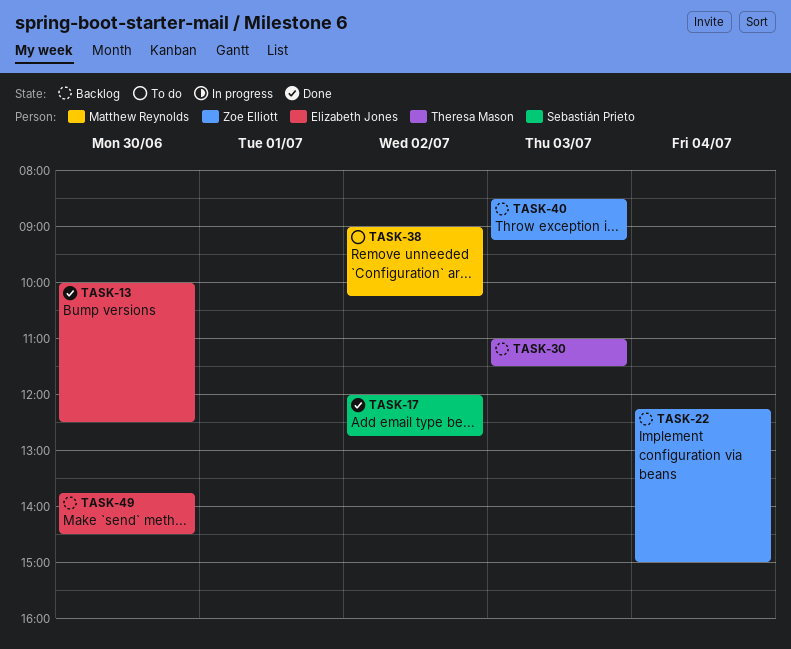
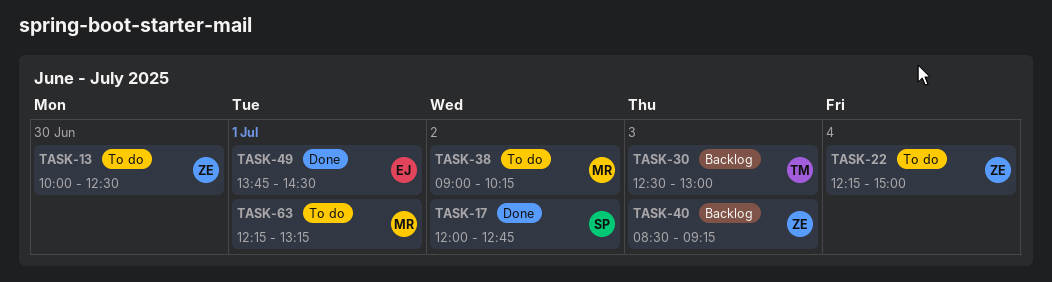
TASK-13, status: Done -> To do
TASK-13, owner: Elizabeth Jones -> Zoe Elliott
TASK-22, status: Backlog -> To do
TASK-30, begins: 11:00 -> 12:30
TASK-30, ends: 11:30 -> 13:00
TASK-49, status: Backlog -> Done
TASK-49, day: Jun 30 -> Jul 1
TASK-63: none -> present

